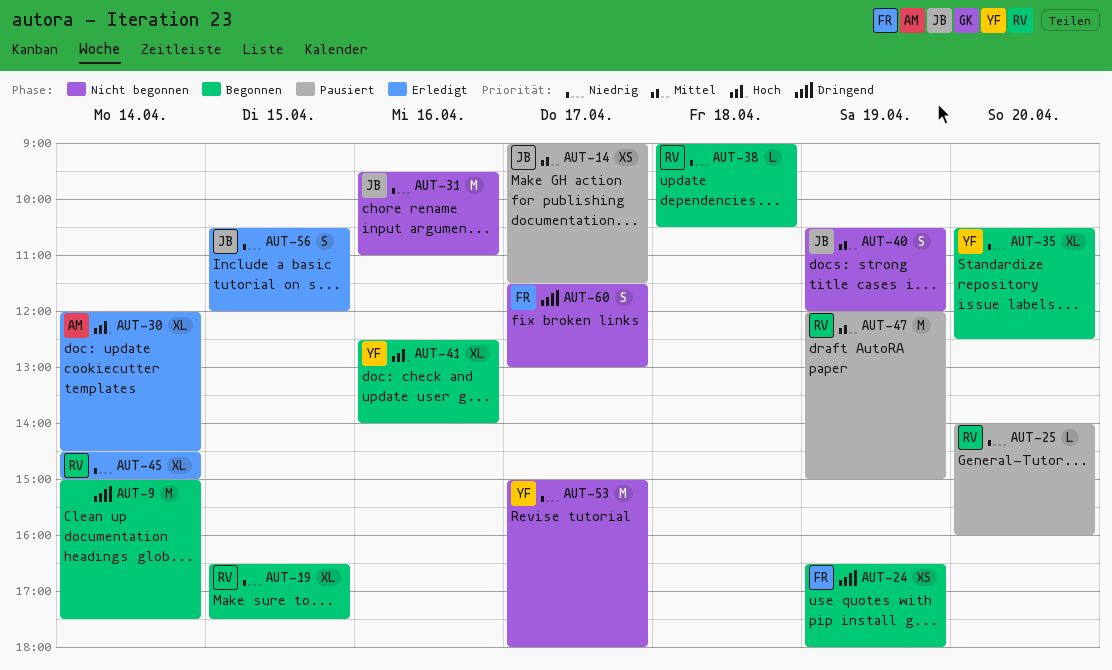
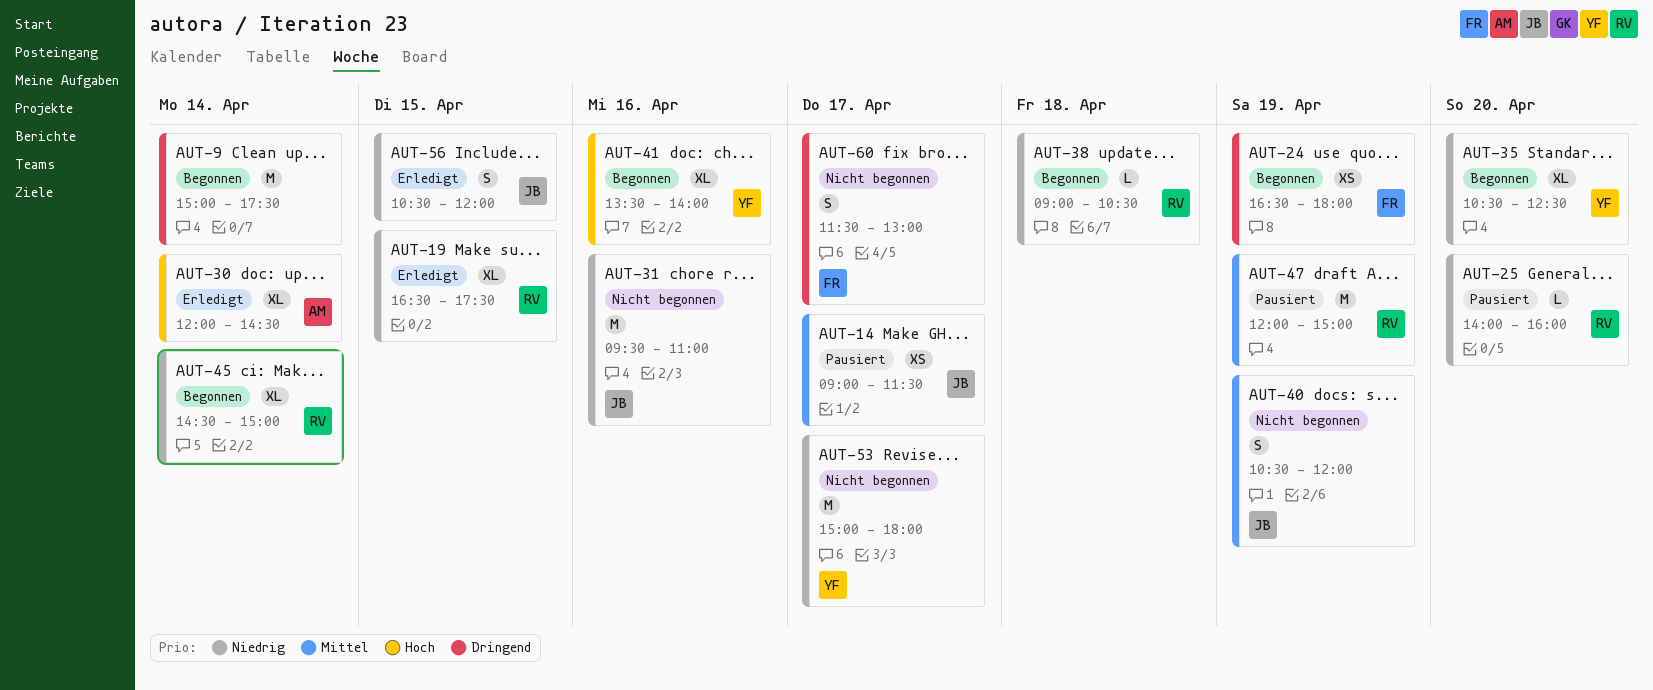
AUT-19, status: Begonnen -> Erledigt
AUT-41, begins: 12:30 -> 13:30
AUT-45, status: Erledigt -> Begonnen

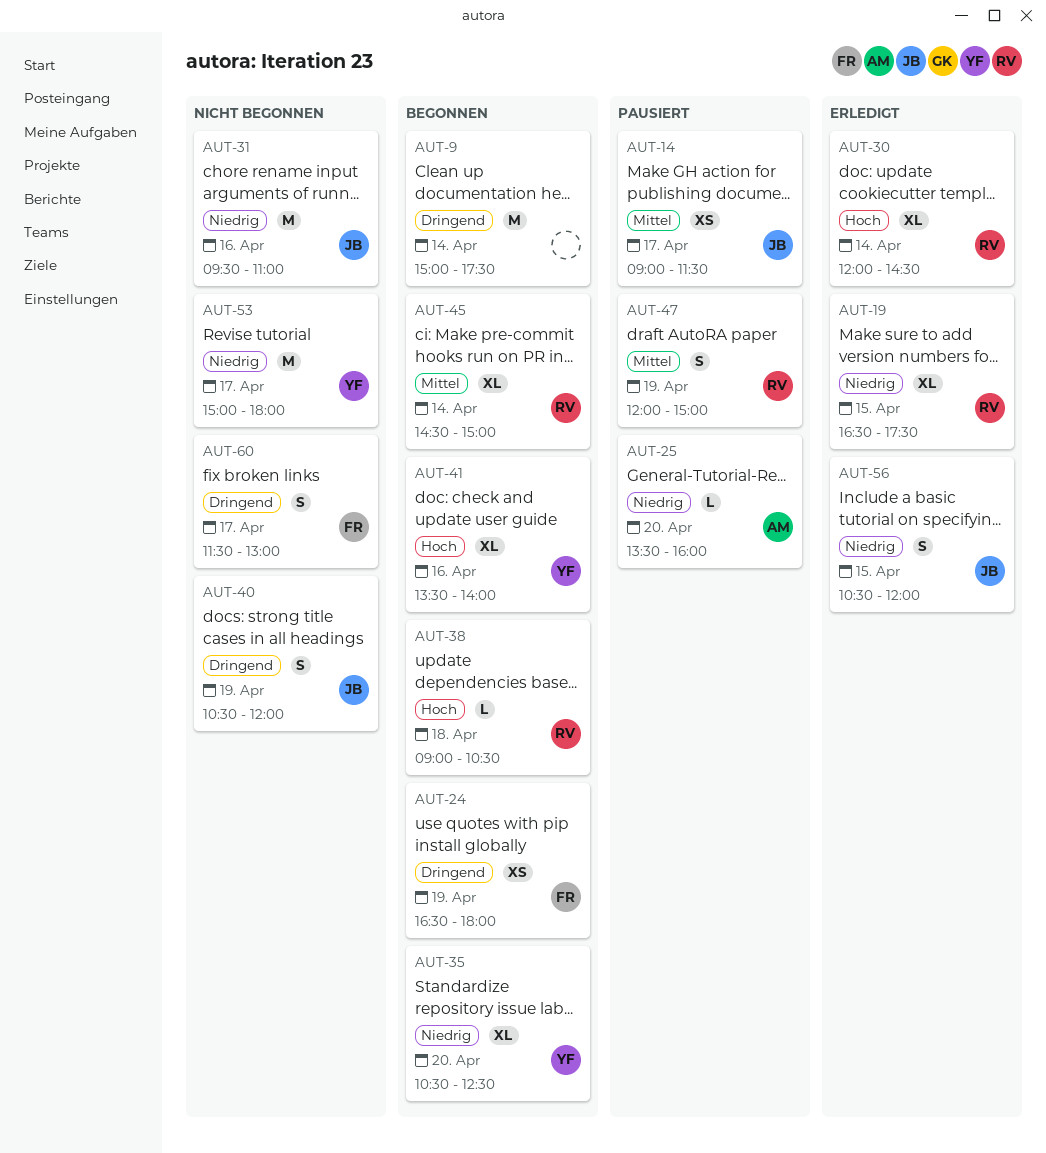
AUT-25, owner: RV -> AM
AUT-25, begins: 14:00 -> 13:30
AUT-30, owner: AM -> RV
AUT-38, priority: Niedrig -> Hoch
AUT-40, priority: Mittel -> Dringend
AUT-45, priority: Niedrig -> Mittel
AUT-47, estimate: M -> S

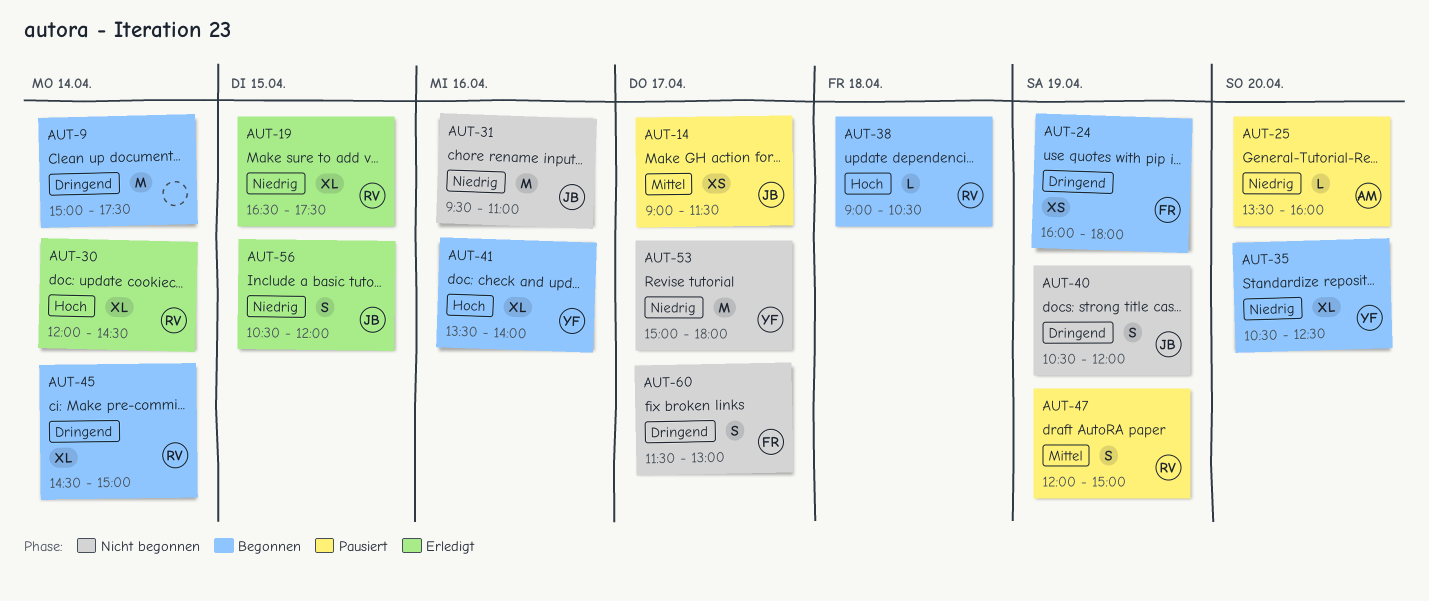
AUT-24, begins: 16:30 -> 16:00
AUT-45, priority: Mittel -> Dringend

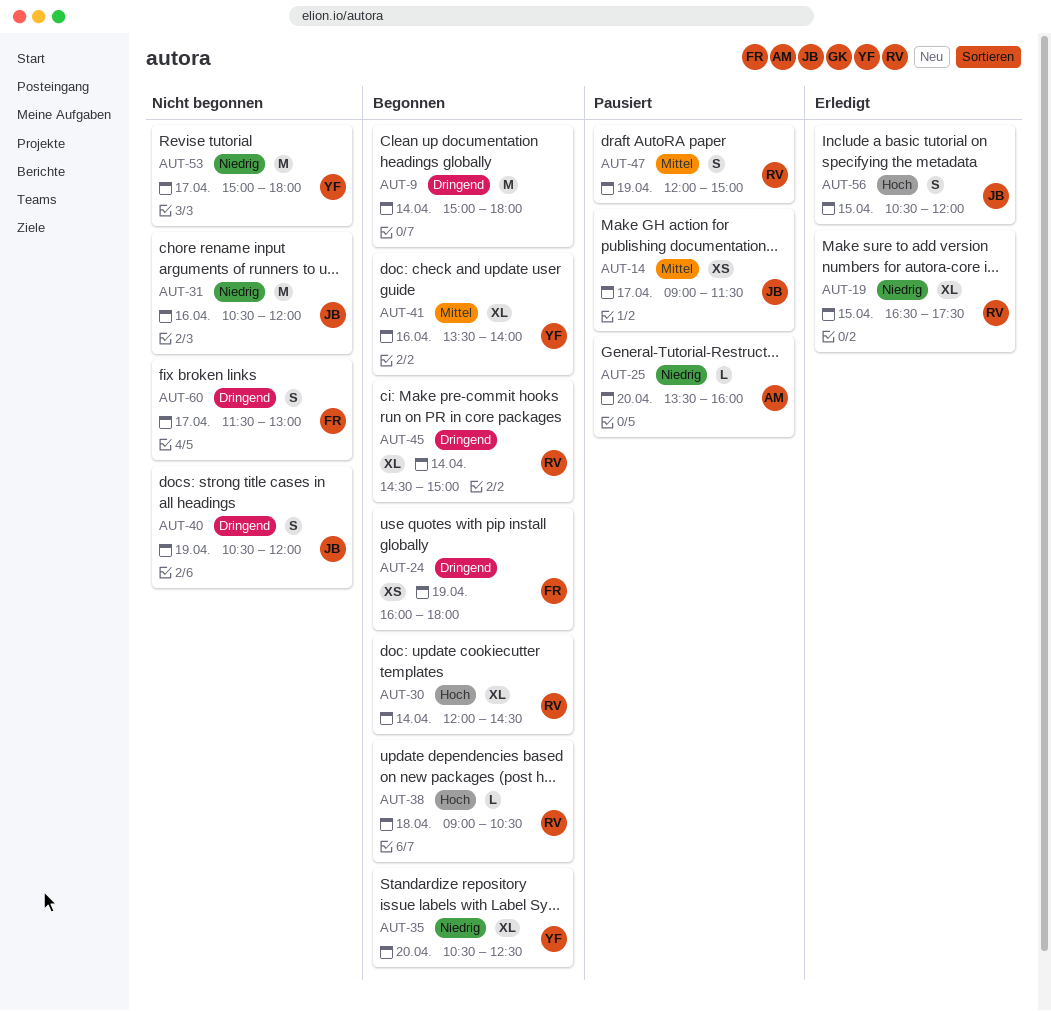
AUT-9, ends: 17:30 -> 18:00
AUT-30, status: Erledigt -> Begonnen
AUT-31, begins: 09:30 -> 10:30
AUT-31, ends: 11:00 -> 12:00
AUT-41, priority: Hoch -> Mittel
AUT-56, priority: Niedrig -> Hoch

